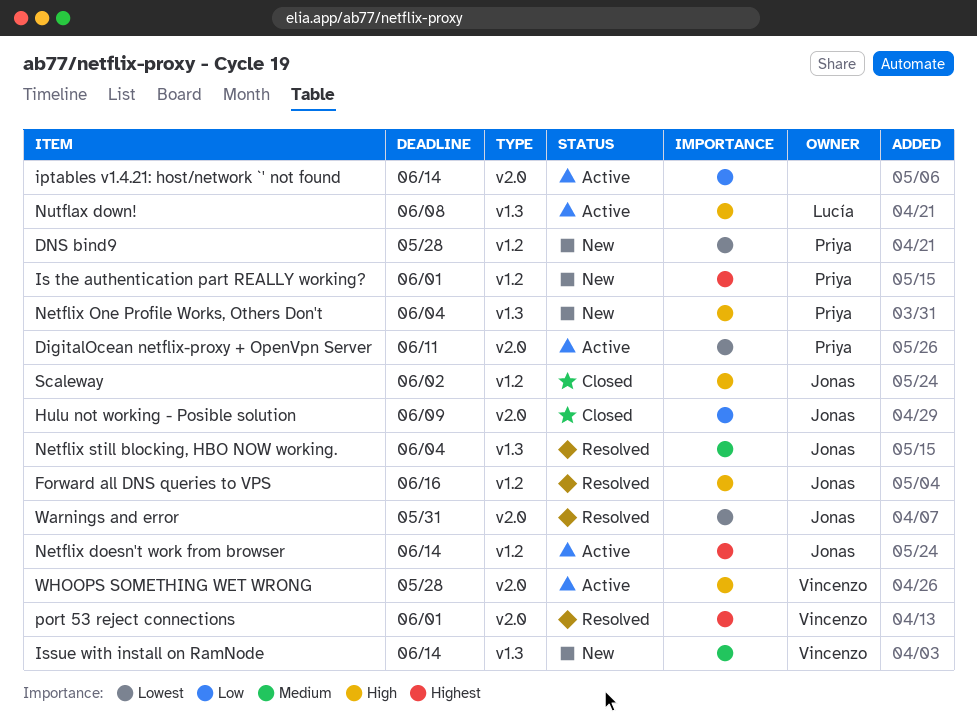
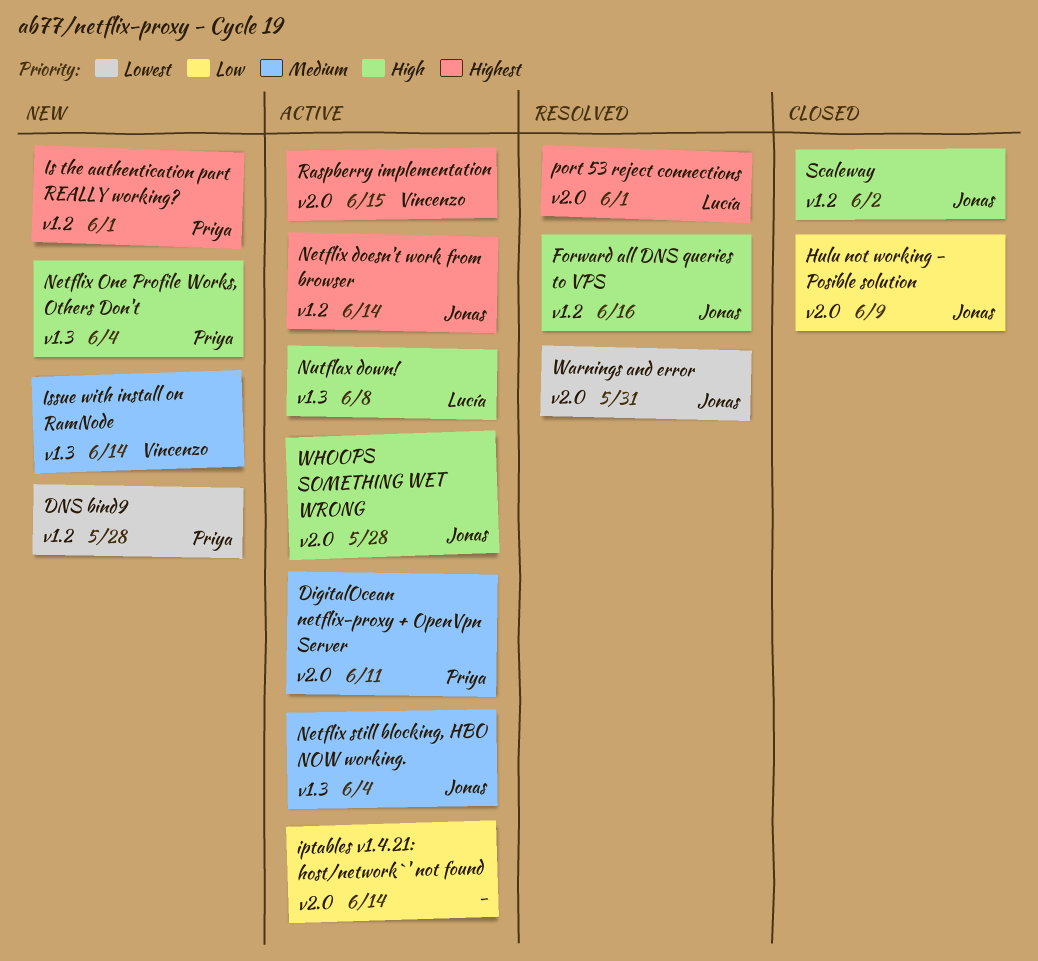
DigitalOcean netflix-proxy + OpenVpn Server, priority: Lowest -> Medium
Netflix still blocking, HBO NOW working., status: Resolved -> Active
port 53 reject connections, owner: Vincenzo -> Lucía
Raspberry implementation: none -> present
WHOOPS SOMETHING WET WRONG, owner: Vincenzo -> Jonas

